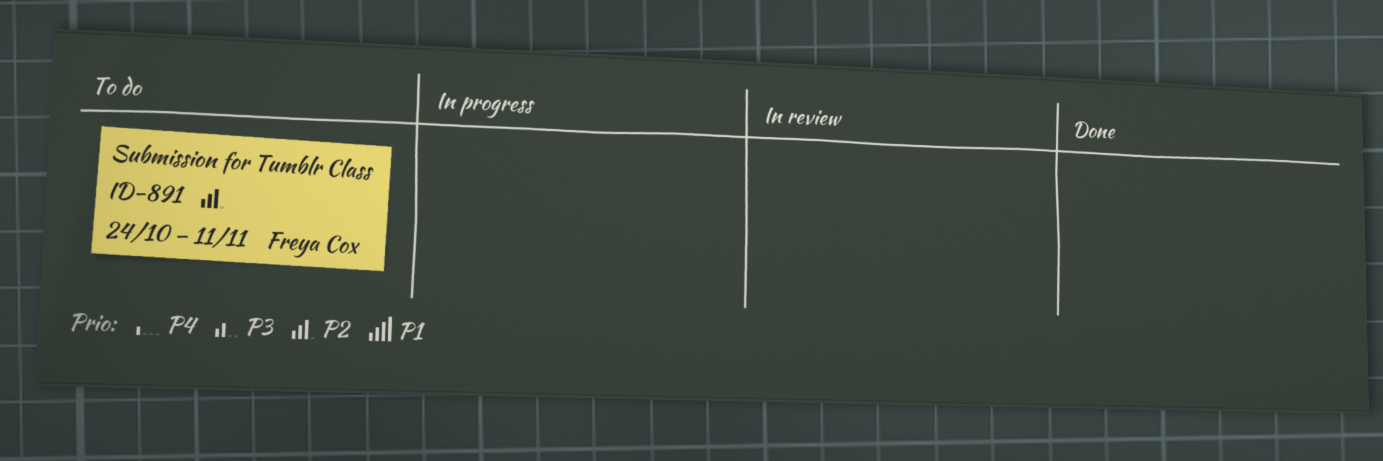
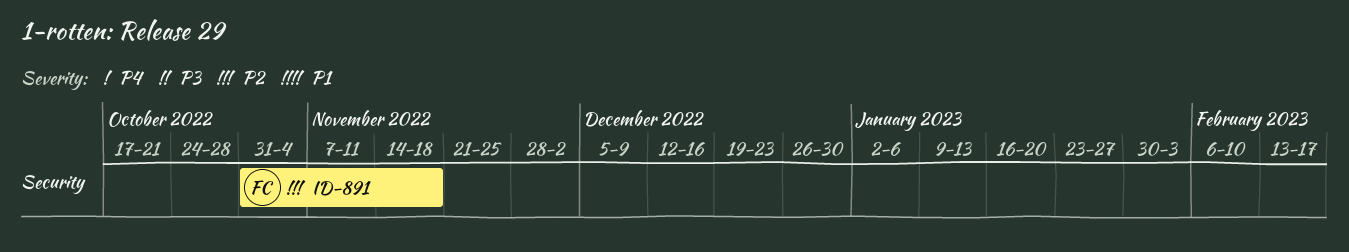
ID-891, start: Oct 24 -> Oct 31
ID-891, due: Nov 11 -> Nov 18

